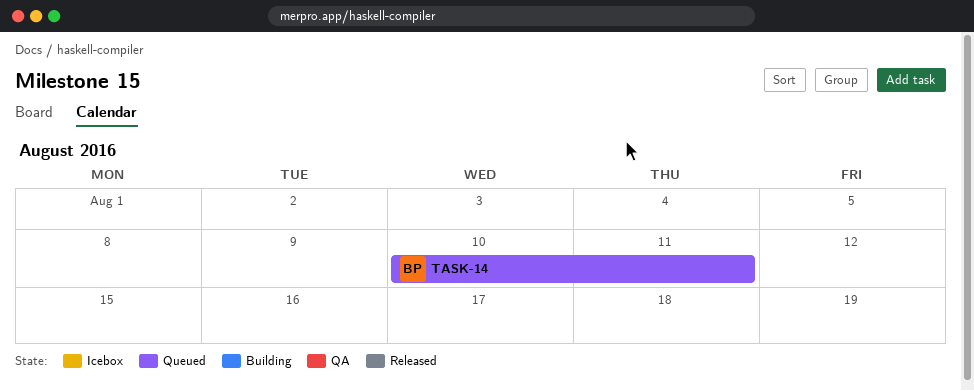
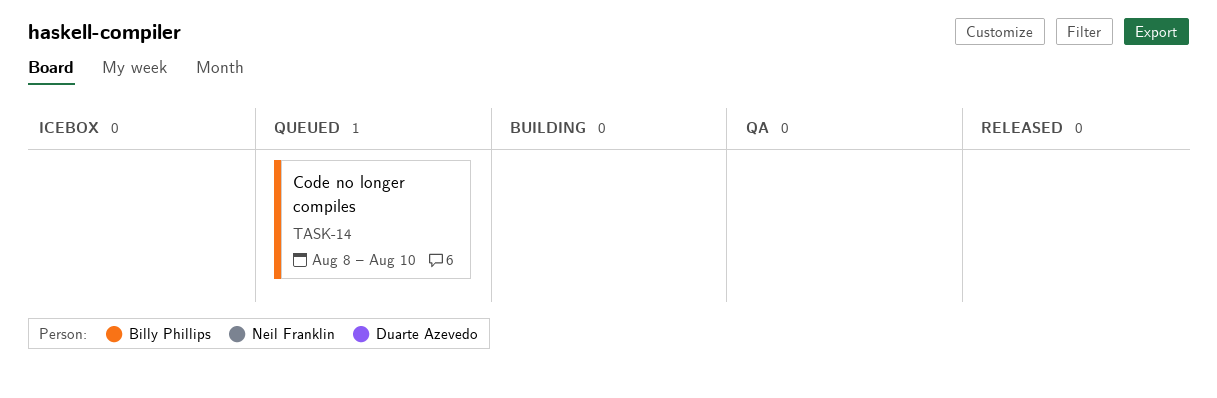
TASK-14, start: Aug 10 -> Aug 8
TASK-14, due: Aug 11 -> Aug 10

